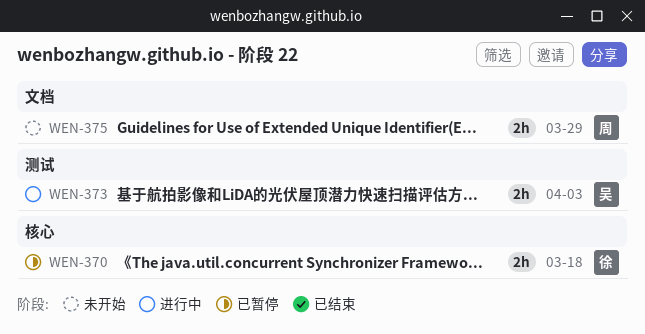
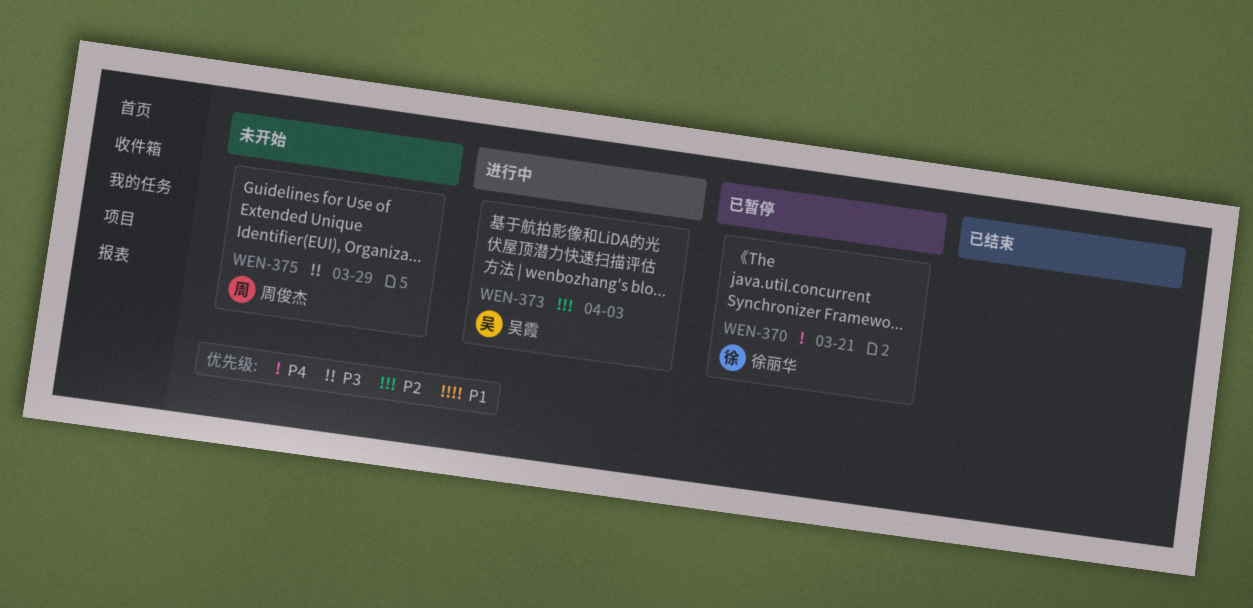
WEN-370, due: Mar 18 -> Mar 21

